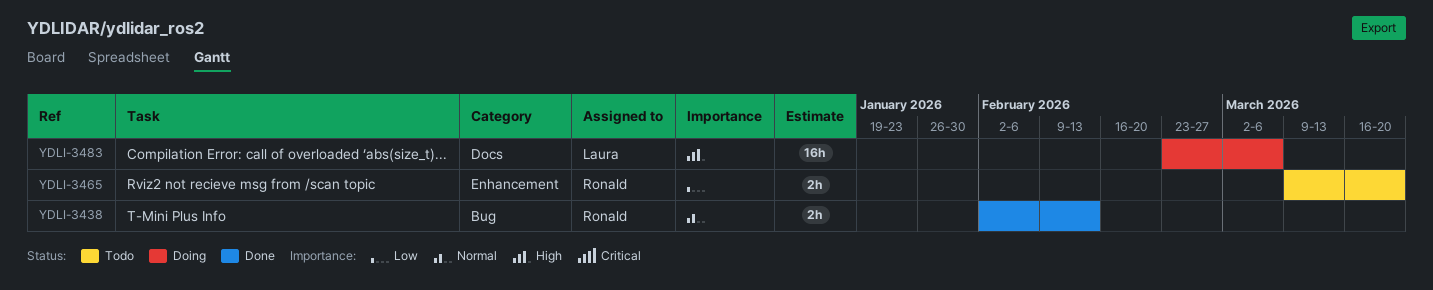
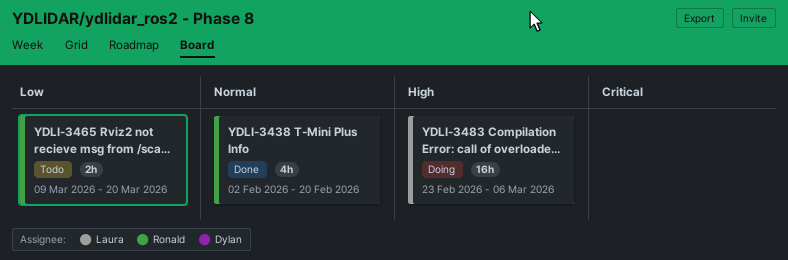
YDLI-3438, estimate: 2h -> 4h
YDLI-3438, due: Feb 13 -> Feb 20

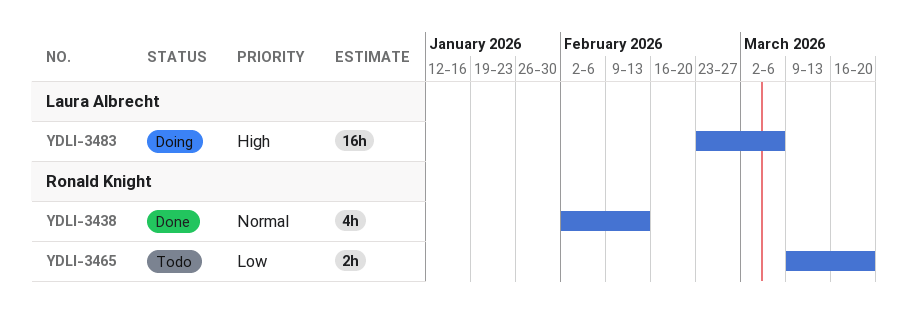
YDLI-3438, due: Feb 20 -> Feb 13

